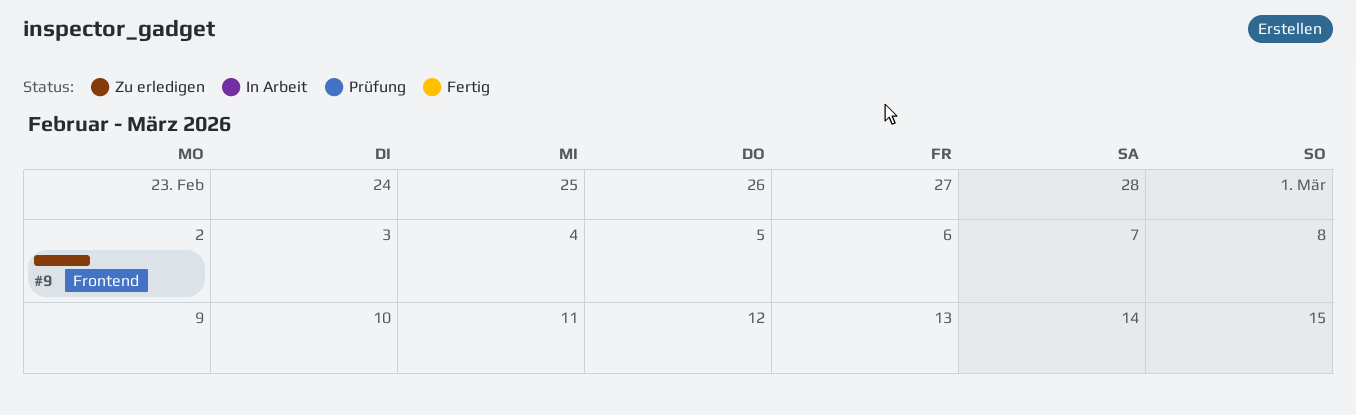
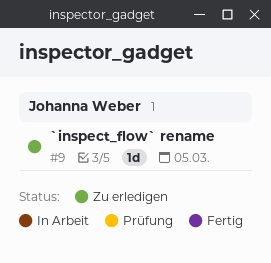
#9, due: Mar 2 -> Mar 5

